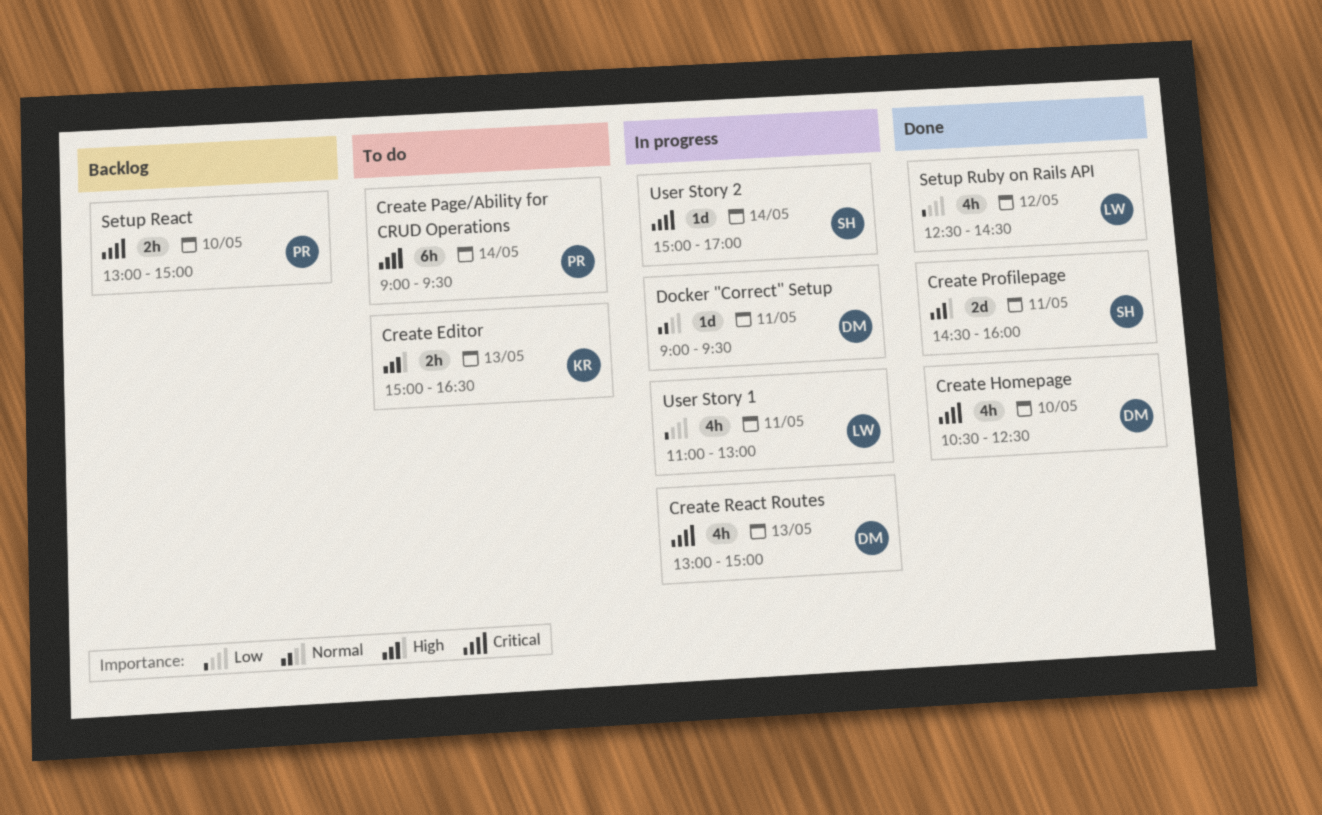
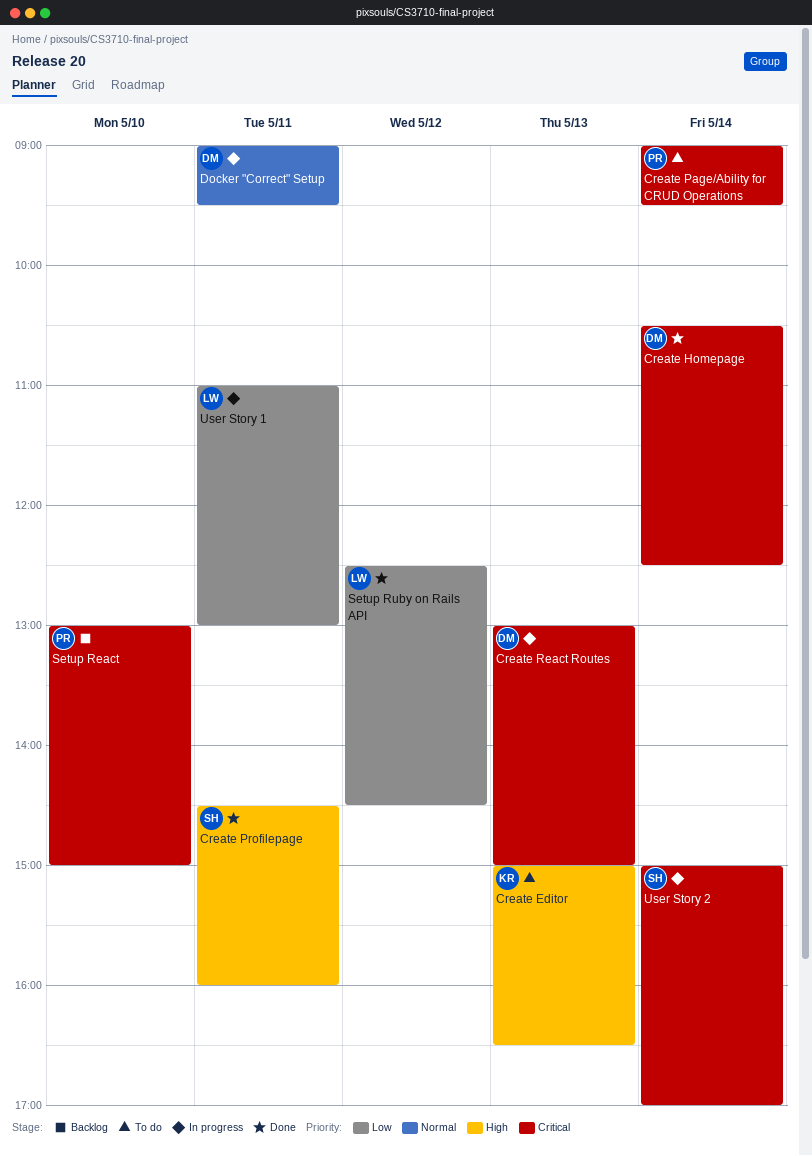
Create Homepage, day: May 10 -> May 14

